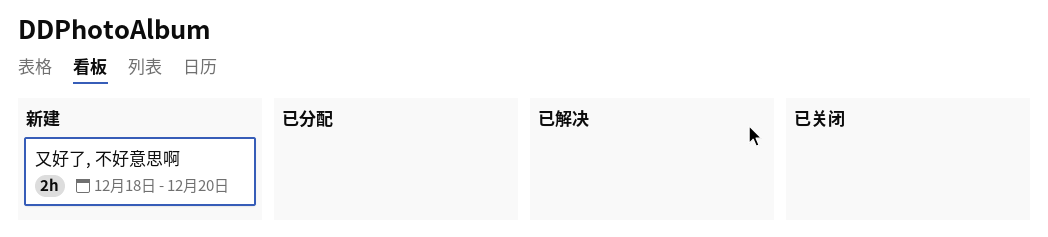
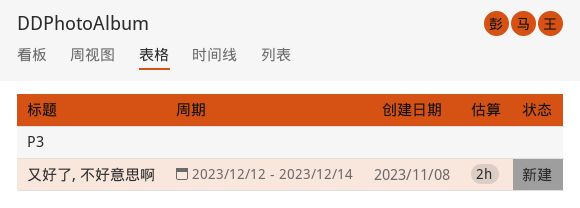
又好了, 不好意思啊, start: Dec 18 -> Dec 12
又好了, 不好意思啊, due: Dec 20 -> Dec 14

